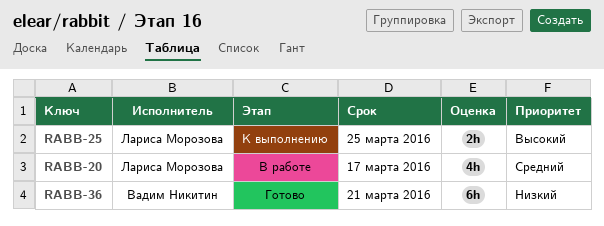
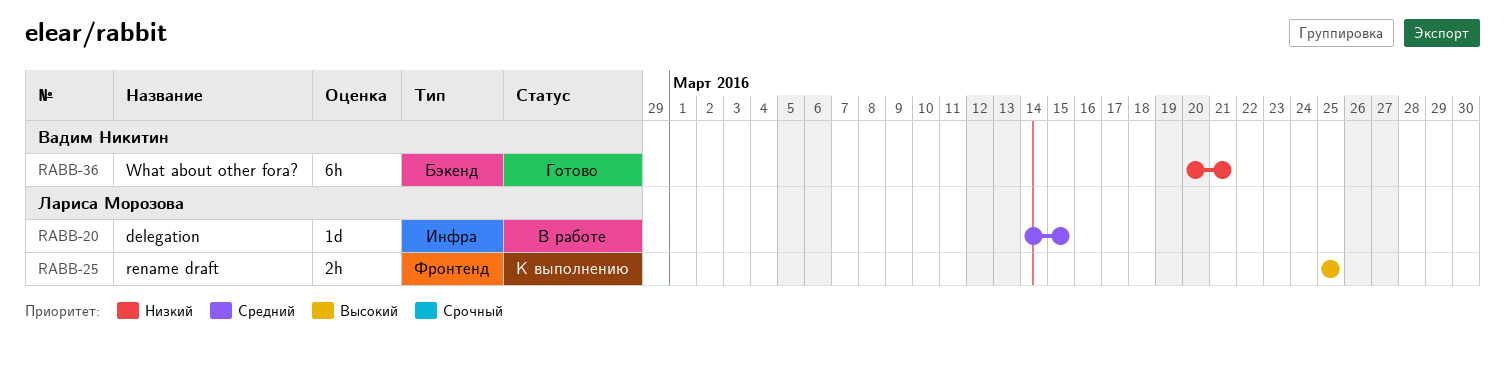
RABB-20, estimate: 4h -> 1d
RABB-20, due: Mar 17 -> Mar 15

